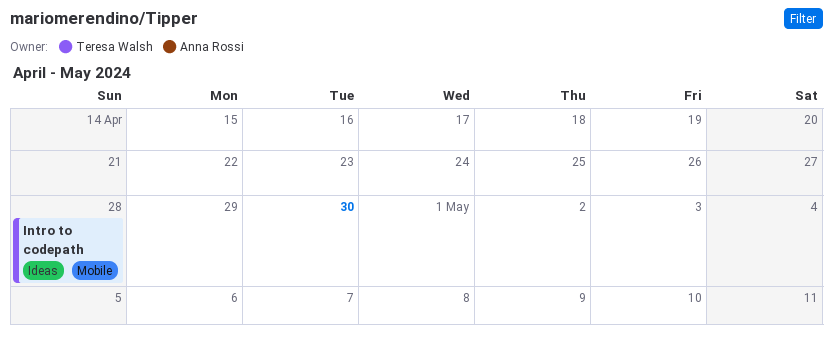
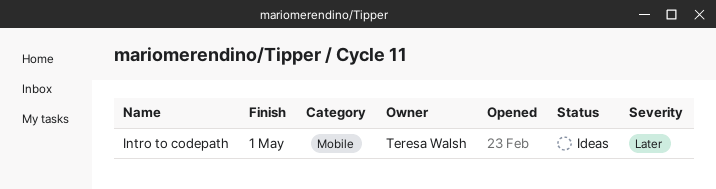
Intro to codepath, due: Apr 28 -> May 1

